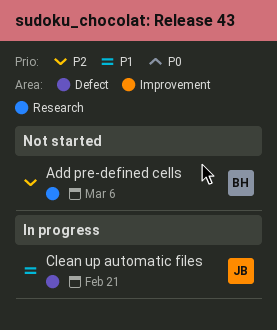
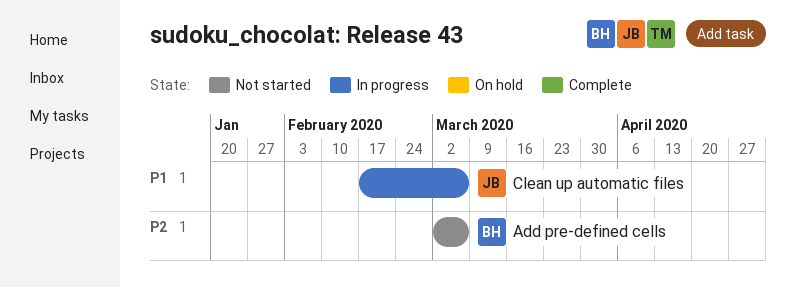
Clean up automatic files, due: Feb 21 -> Mar 6

